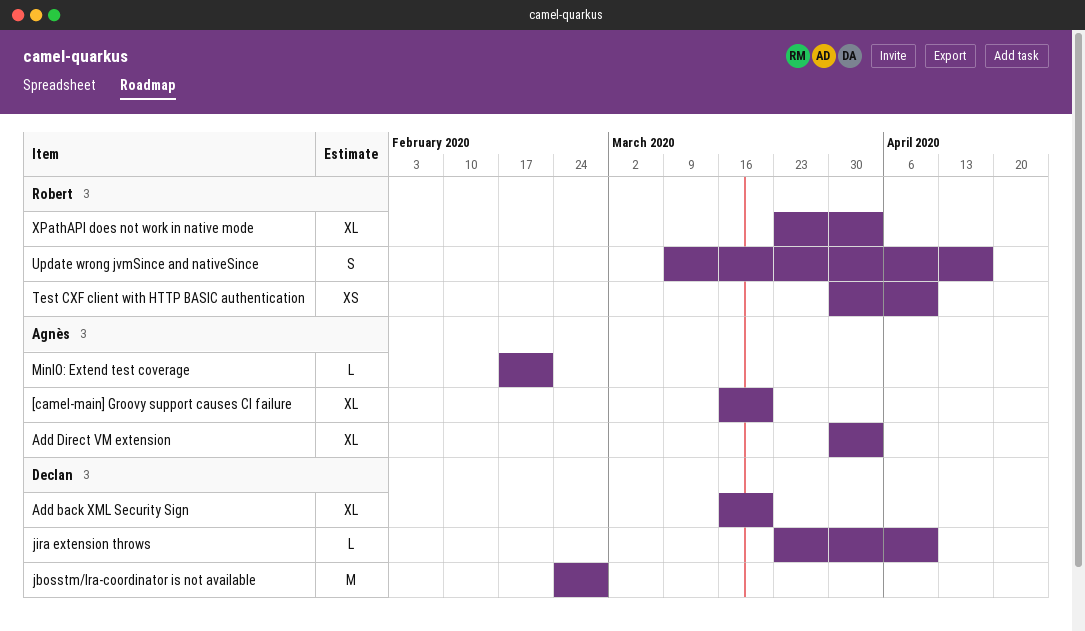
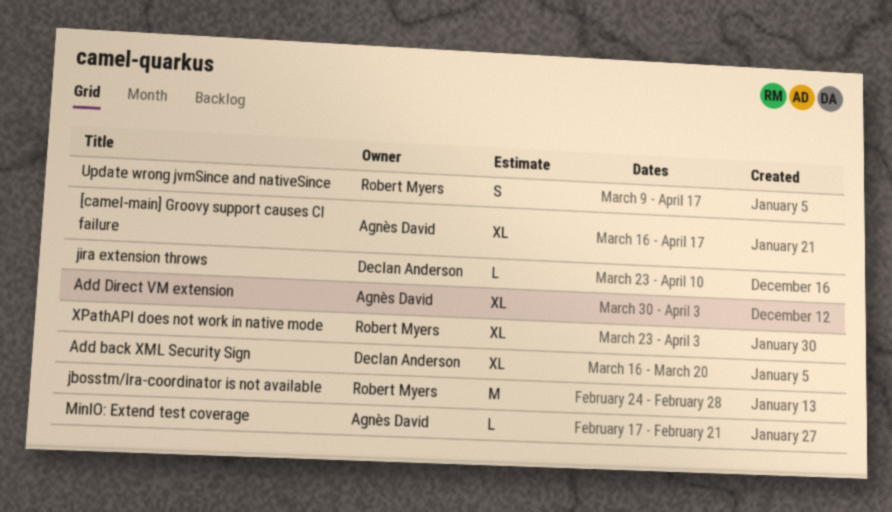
[camel-main] Groovy support causes CI failure, due: Mar 20 -> Apr 17
jbosstm/lra-coordinator is not available, owner: Declan Anderson -> Robert Myers
Test CXF client with HTTP BASIC authentication: present -> none

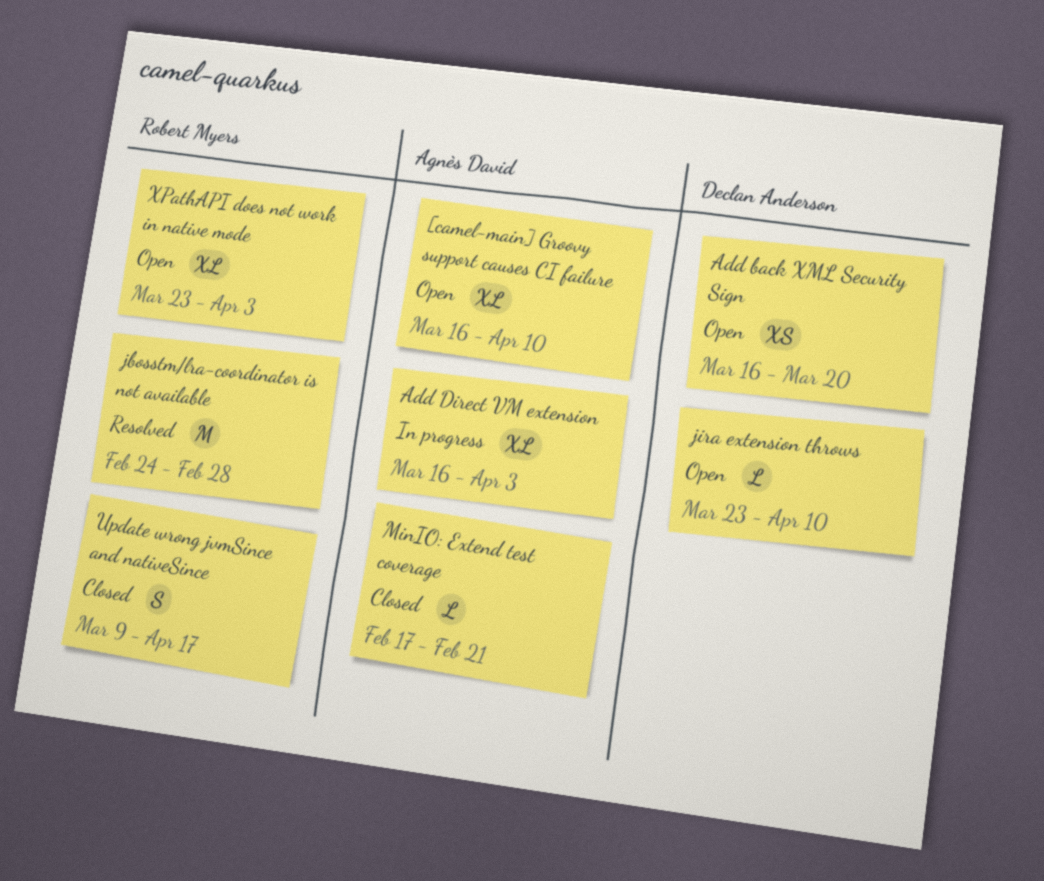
[camel-main] Groovy support causes CI failure, due: Apr 17 -> Apr 10
Add back XML Security Sign, estimate: XL -> XS
Add Direct VM extension, start: Mar 30 -> Mar 16

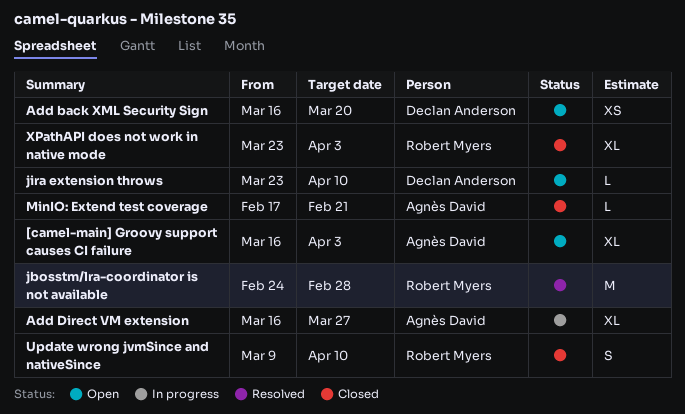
[camel-main] Groovy support causes CI failure, due: Apr 10 -> Apr 3
Add Direct VM extension, due: Apr 3 -> Mar 27
Update wrong jvmSince and nativeSince, due: Apr 17 -> Apr 10
XPathAPI does not work in native mode, status: Open -> Closed

